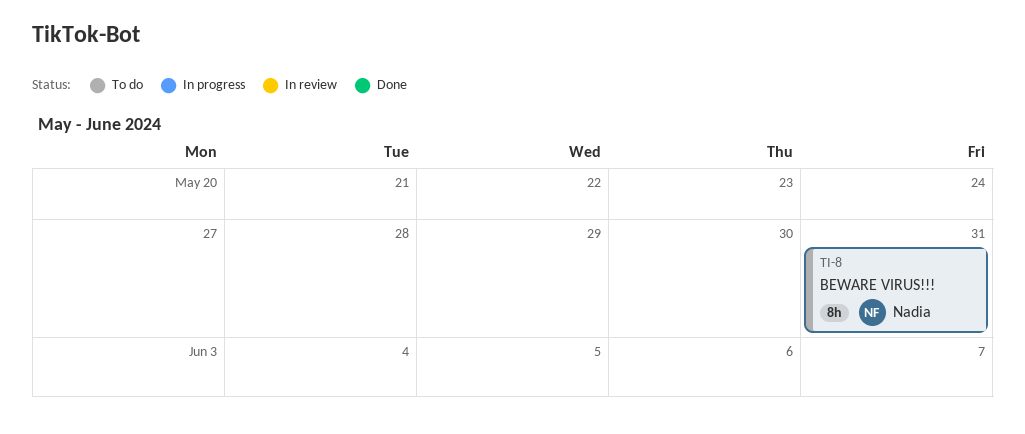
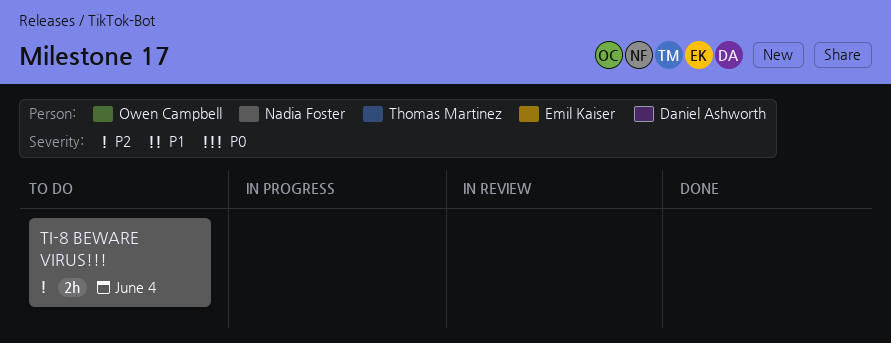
TI-8, estimate: 8h -> 2h
TI-8, due: May 31 -> Jun 4

